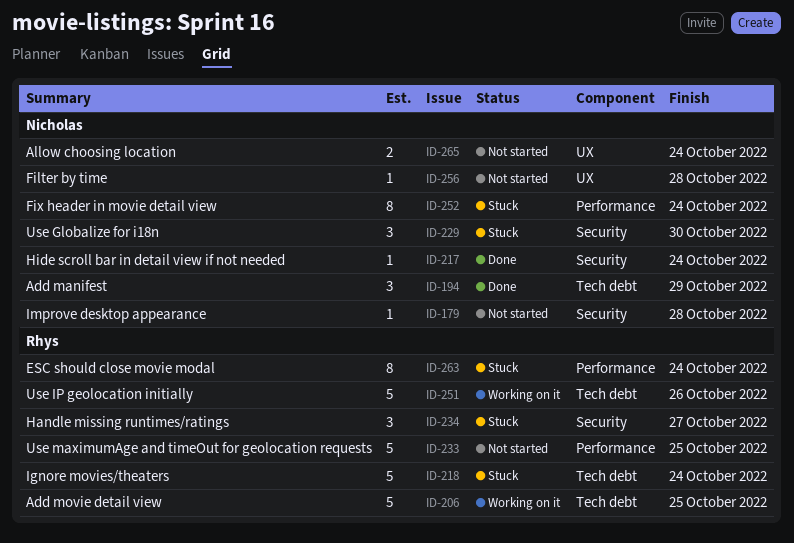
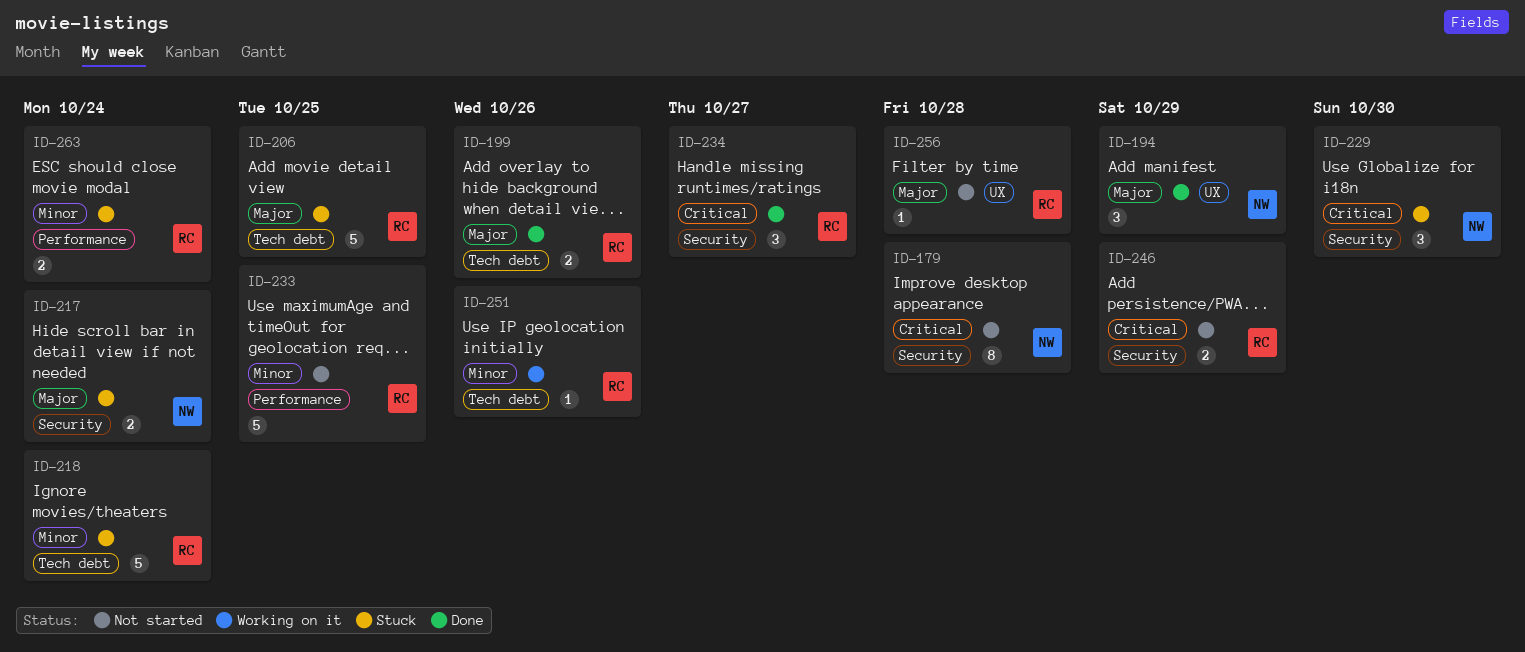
ID-179, estimate: 1 -> 8
ID-194, label: Tech debt -> UX
ID-199: none -> present
ID-206, status: Working on it -> Stuck
ID-217, status: Done -> Stuck
ID-217, estimate: 1 -> 2
ID-234, status: Stuck -> Done
ID-246: none -> present
ID-251, estimate: 5 -> 1
ID-252: present -> none
ID-256, owner: Nicholas -> Rhys
ID-263, estimate: 8 -> 2
ID-265: present -> none

